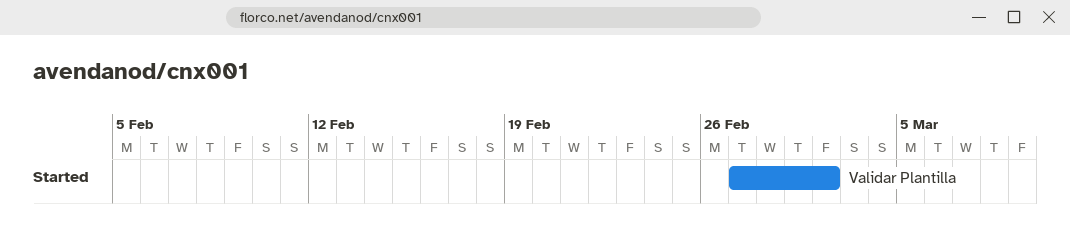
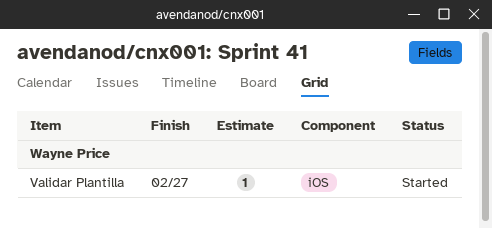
Validar Plantilla, due: Mar 2 -> Feb 27

